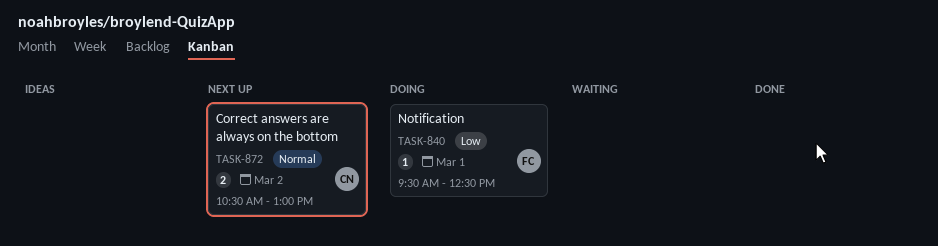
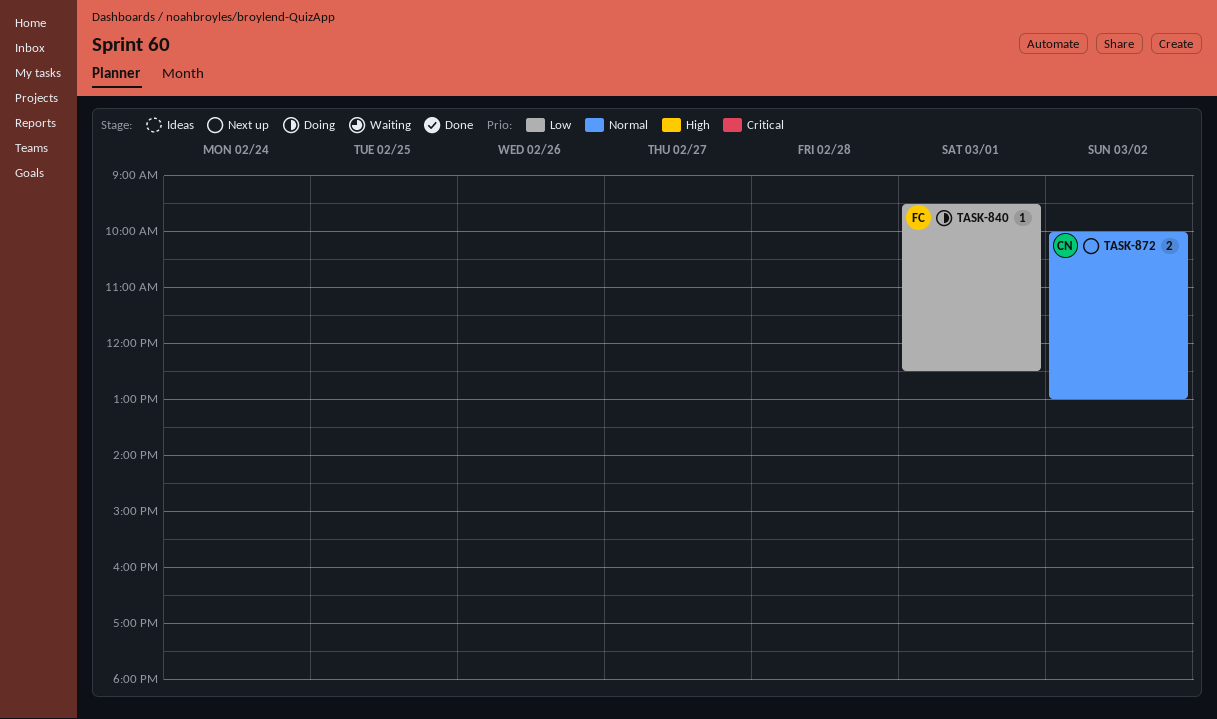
TASK-872, begins: 10:30 -> 10:00

